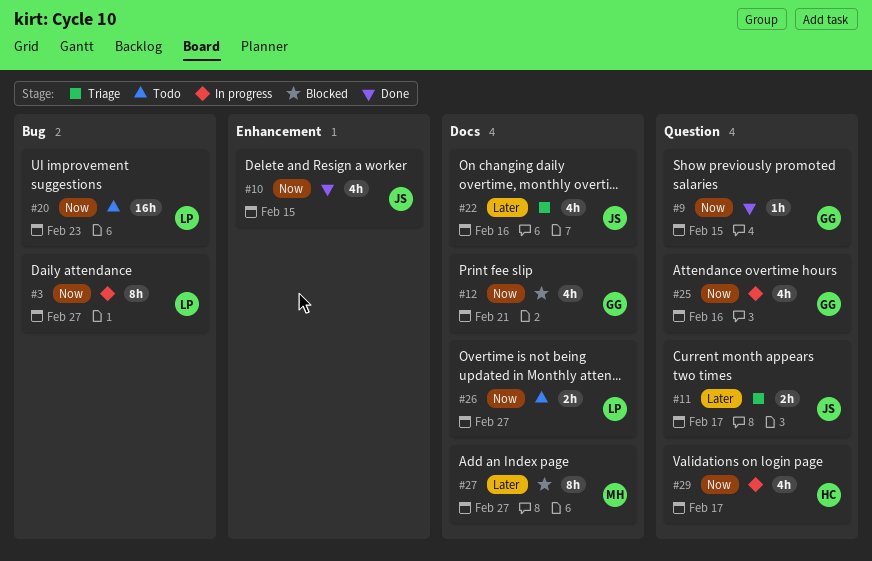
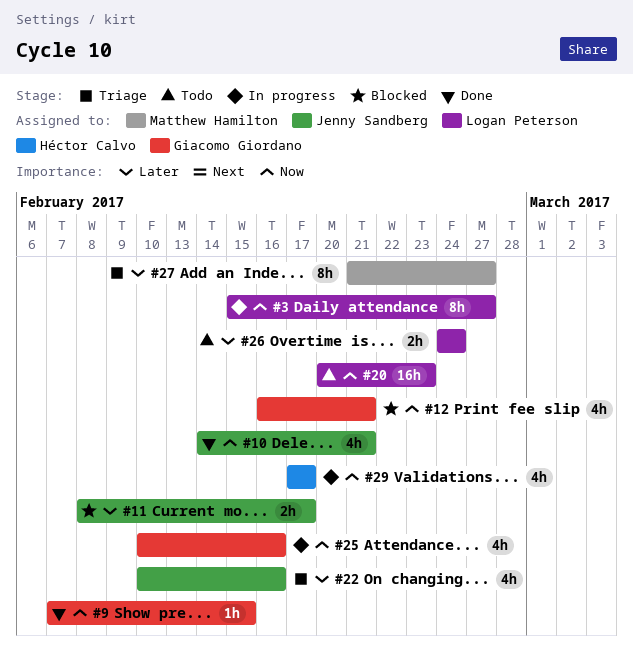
#10, due: Feb 15 -> Feb 21
#11, status: Triage -> Blocked
#26, priority: Now -> Later
#26, due: Feb 27 -> Feb 24
#27, status: Blocked -> Triage

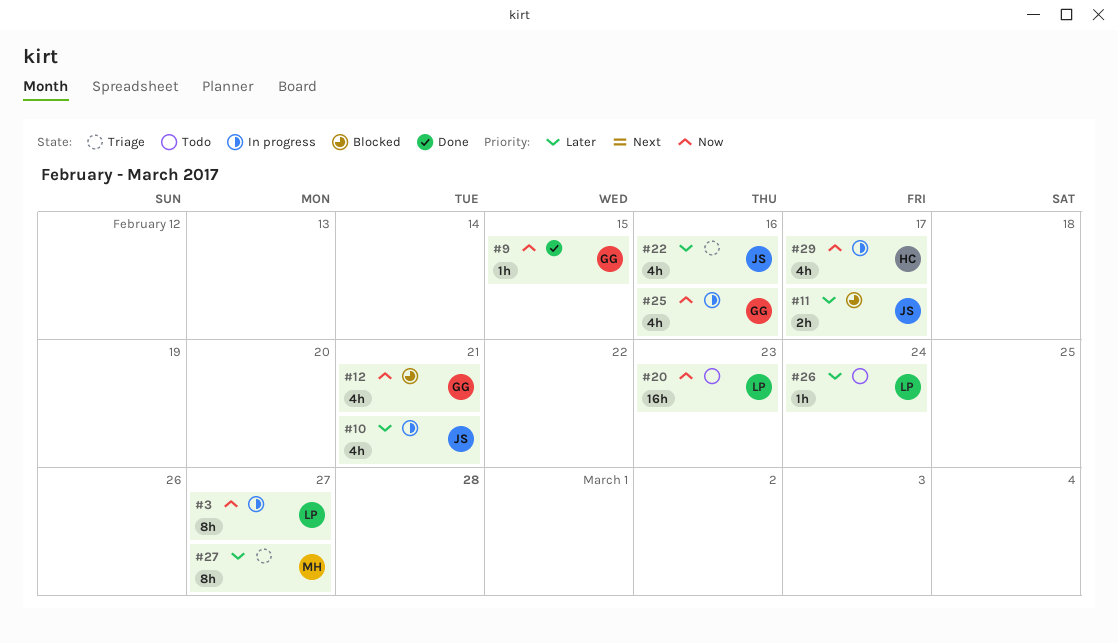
#10, status: Done -> In progress
#10, priority: Now -> Later
#26, estimate: 2h -> 1h

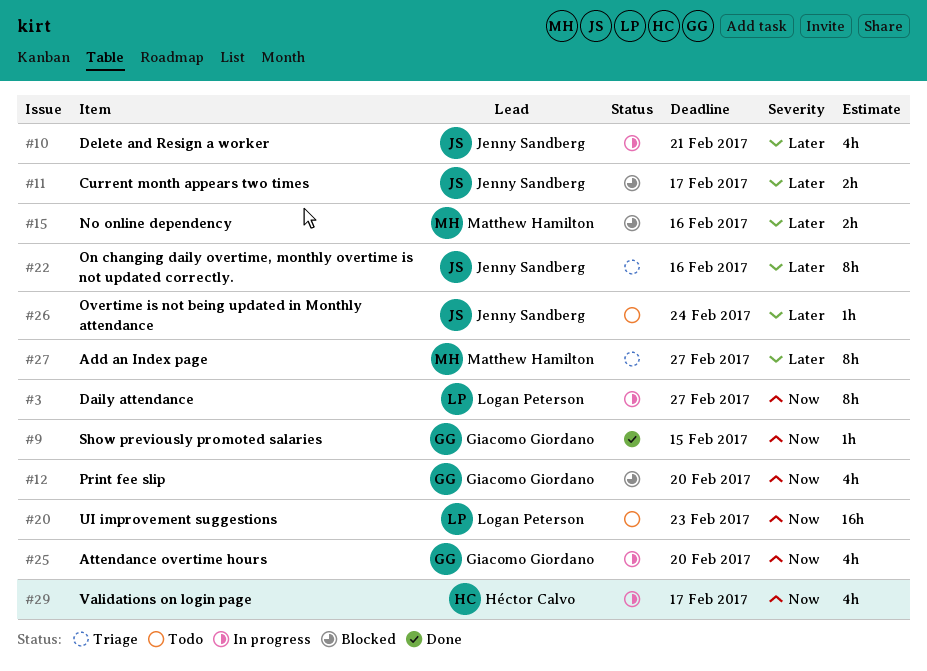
#12, due: Feb 21 -> Feb 20
#15: none -> present
#22, estimate: 4h -> 8h
#25, due: Feb 16 -> Feb 20
#26, owner: Logan Peterson -> Jenny Sandberg

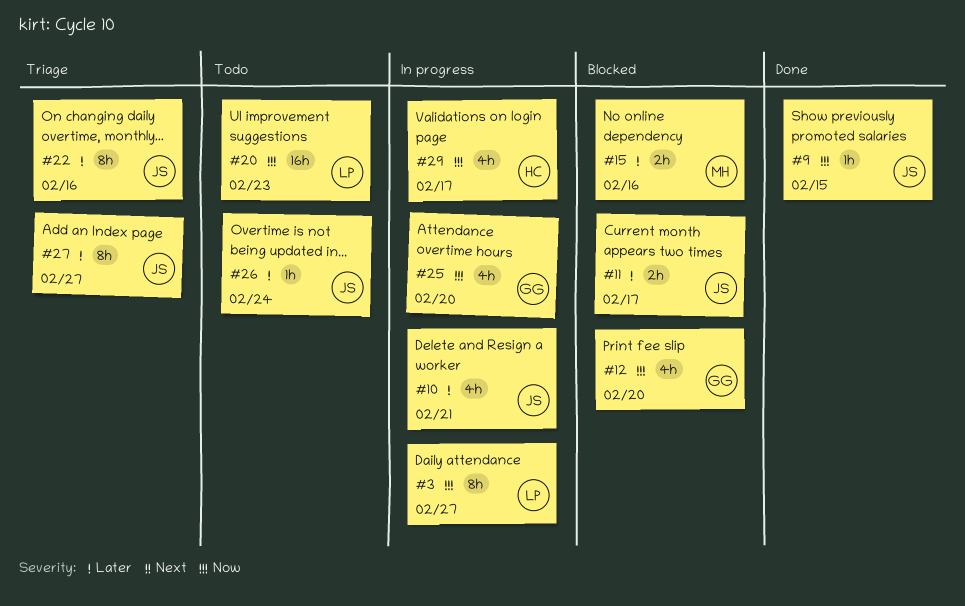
#9, owner: Giacomo Giordano -> Jenny Sandberg
#27, owner: Matthew Hamilton -> Jenny Sandberg

